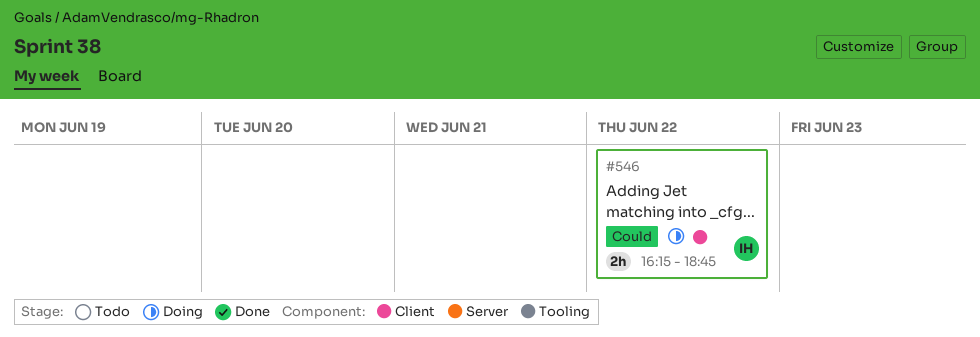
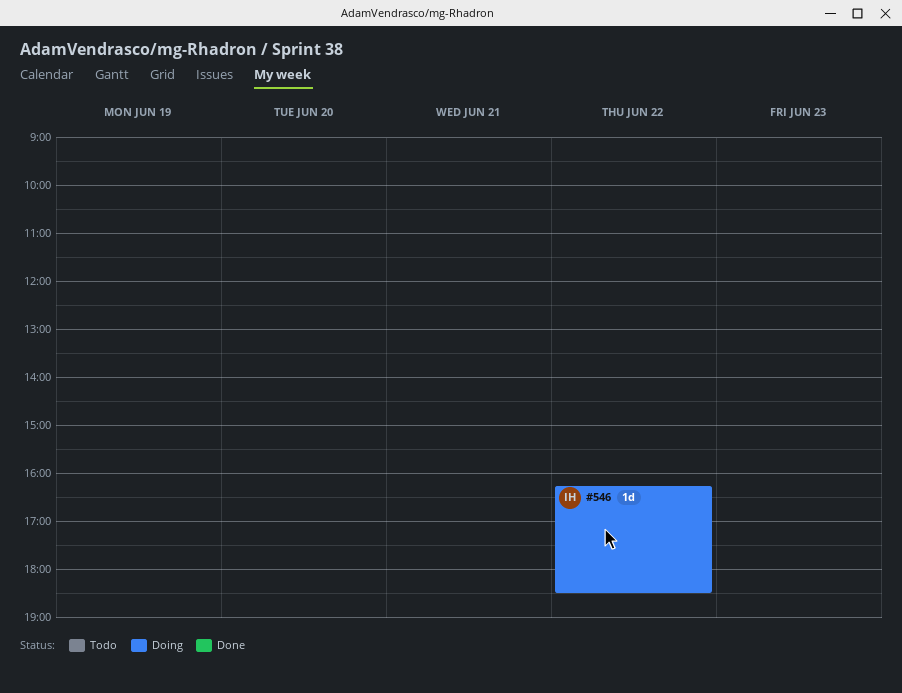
#546, estimate: 2h -> 1d
#546, ends: 18:45 -> 18:30

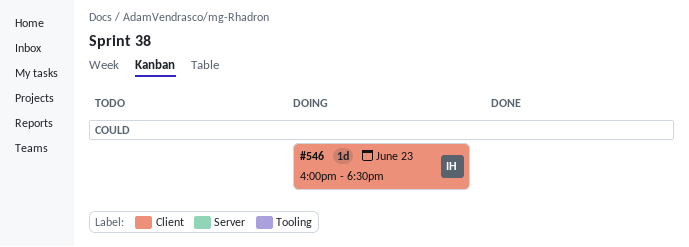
#546, day: Jun 22 -> Jun 23
#546, begins: 16:15 -> 16:00

